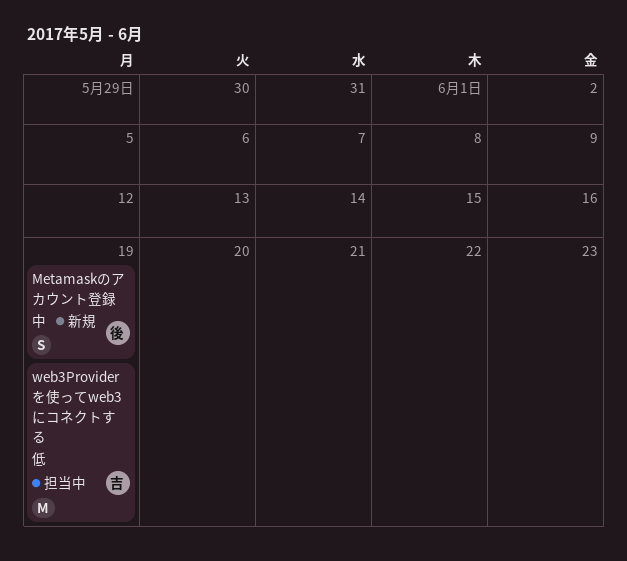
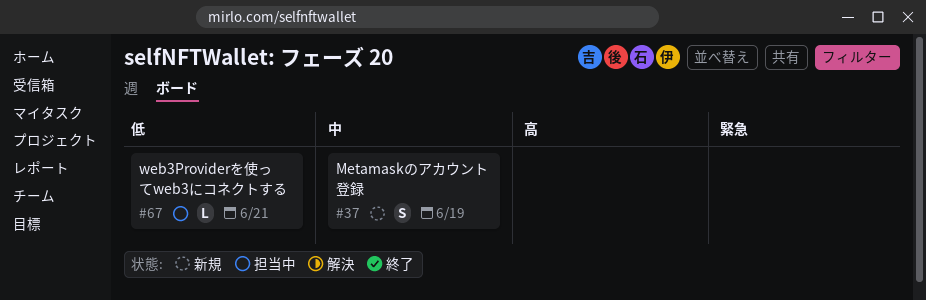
web3Providerを使ってweb3にコネクトする, estimate: M -> L
web3Providerを使ってweb3にコネクトする, due: Jun 19 -> Jun 21

